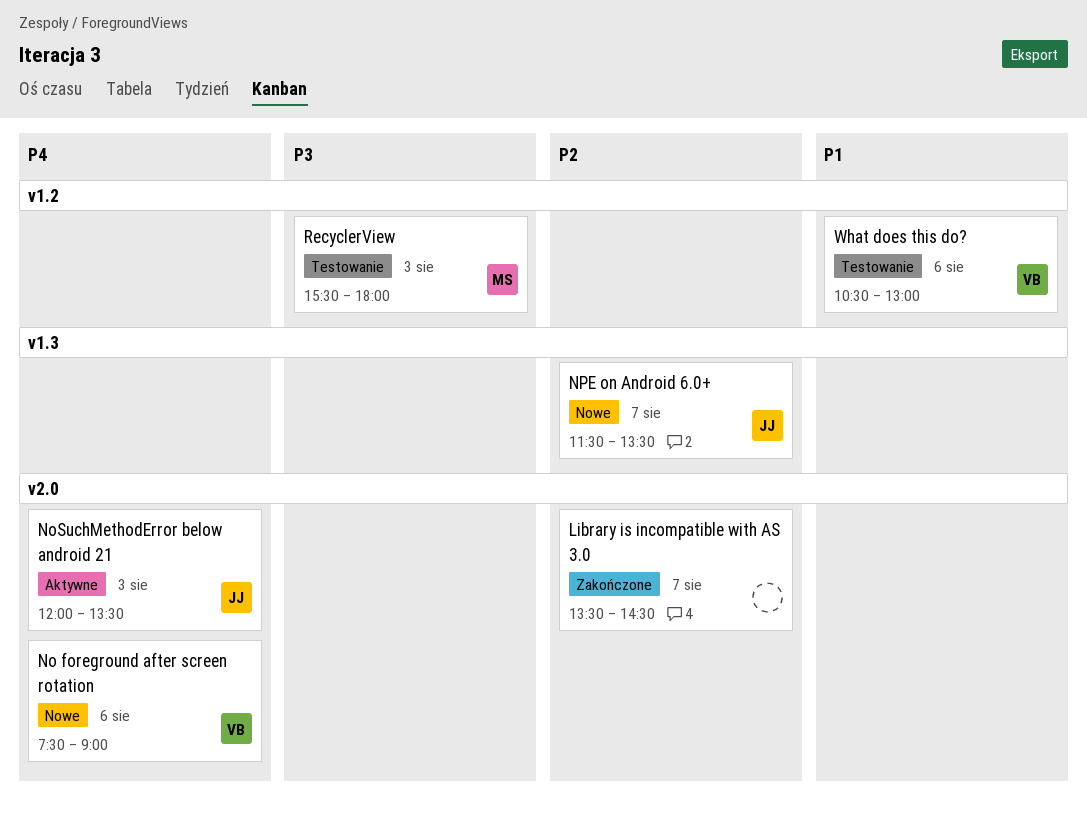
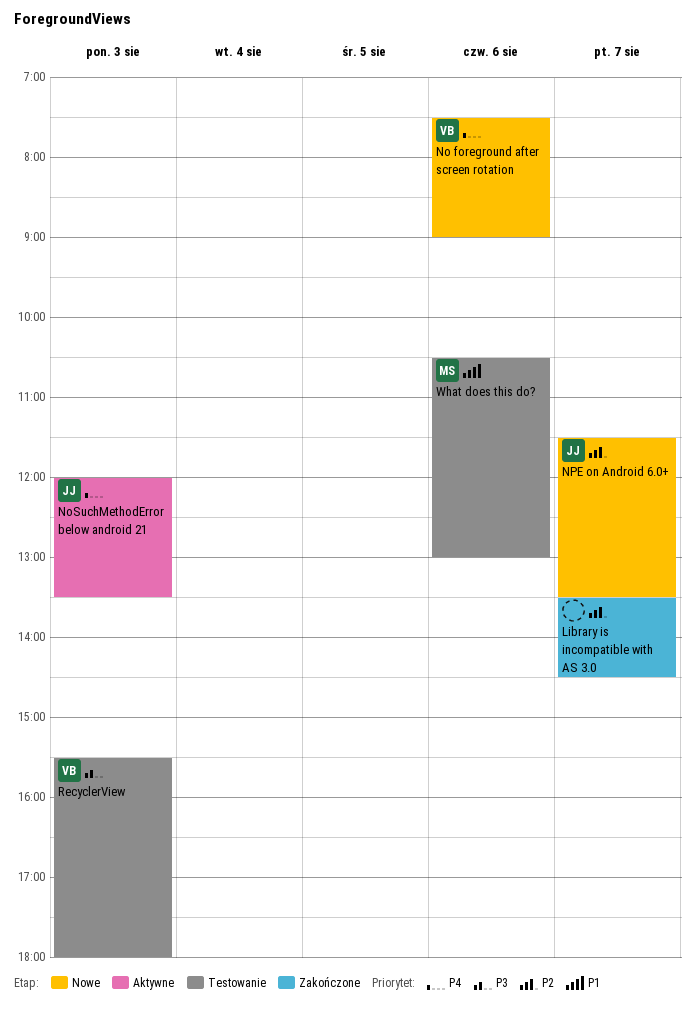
RecyclerView, owner: MS -> VB
What does this do?, owner: VB -> MS

